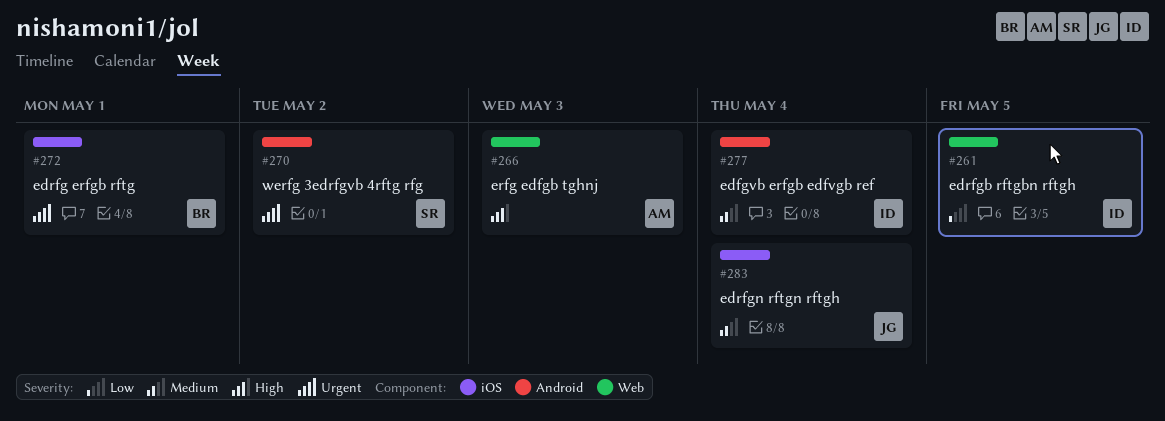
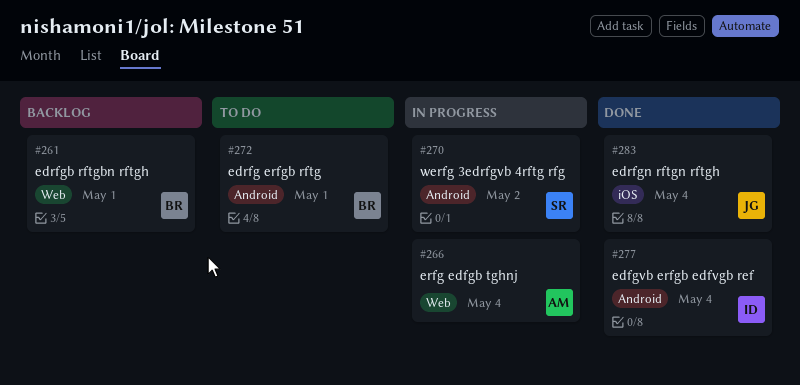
#261, owner: ID -> BR
#261, due: May 5 -> May 1
#266, due: May 3 -> May 4
#272, label: iOS -> Android

